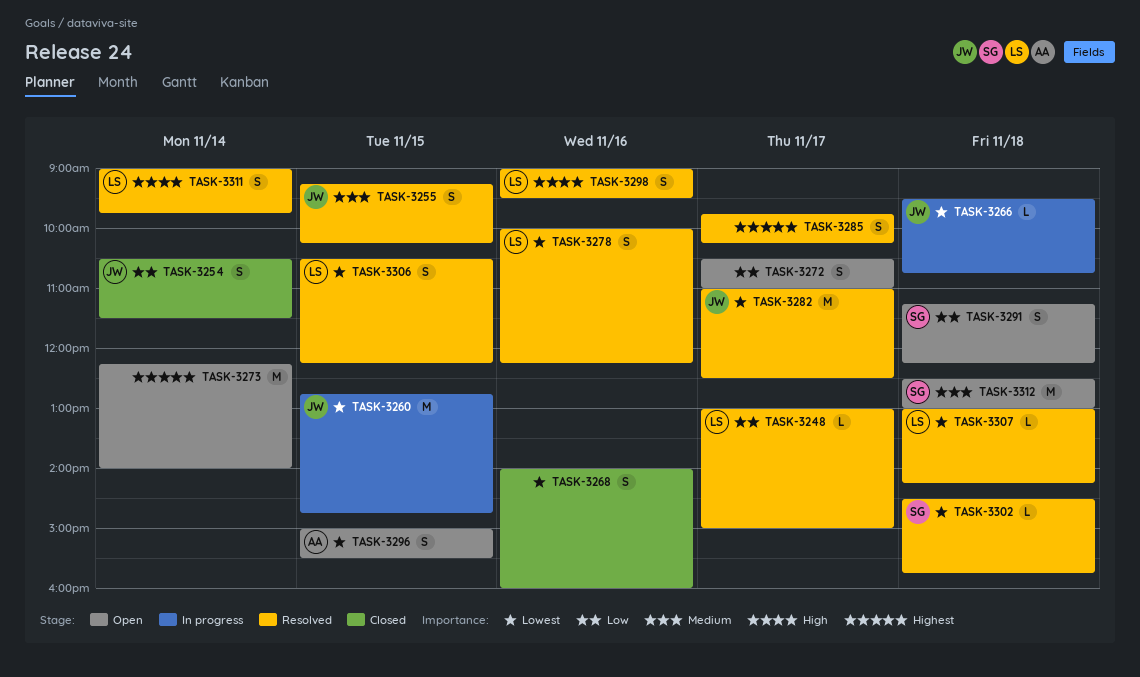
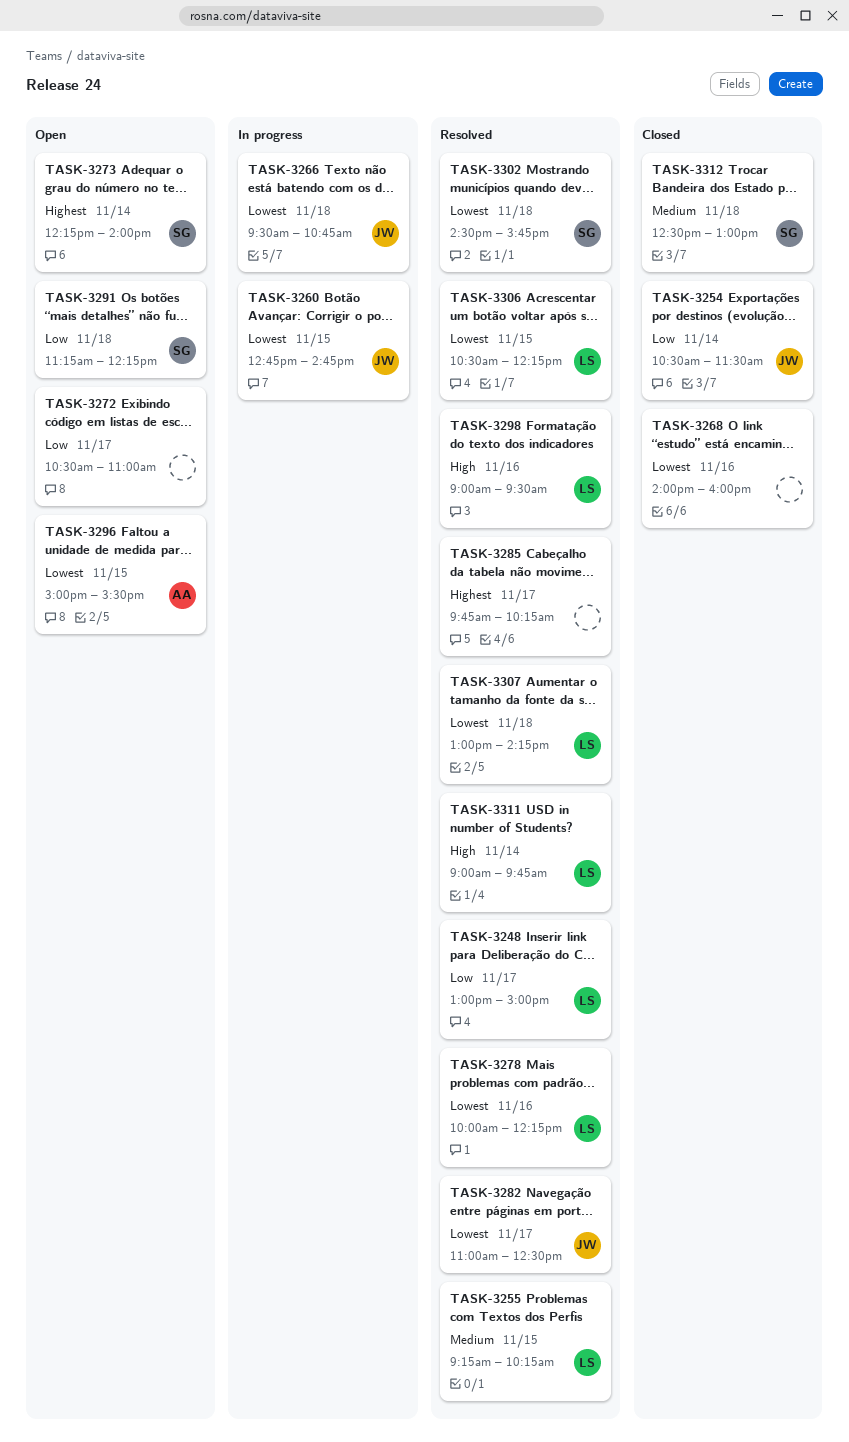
TASK-3255, owner: JW -> LS
TASK-3273, owner: none -> SG
TASK-3312, status: Open -> Closed

